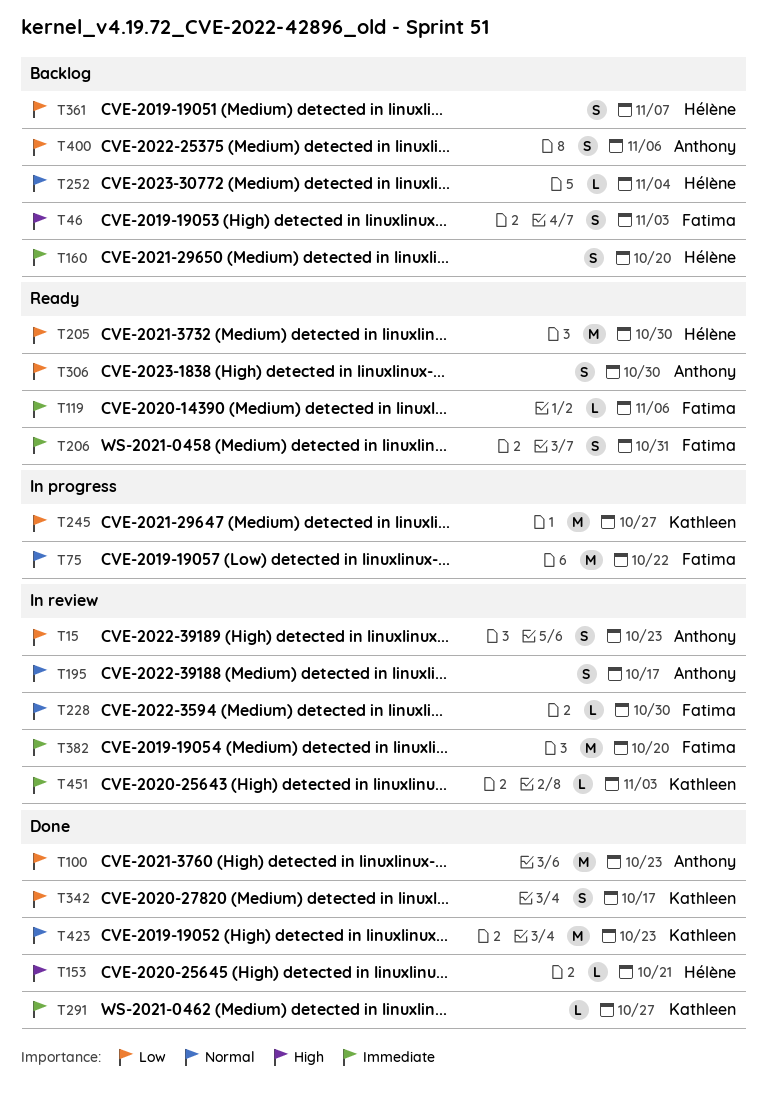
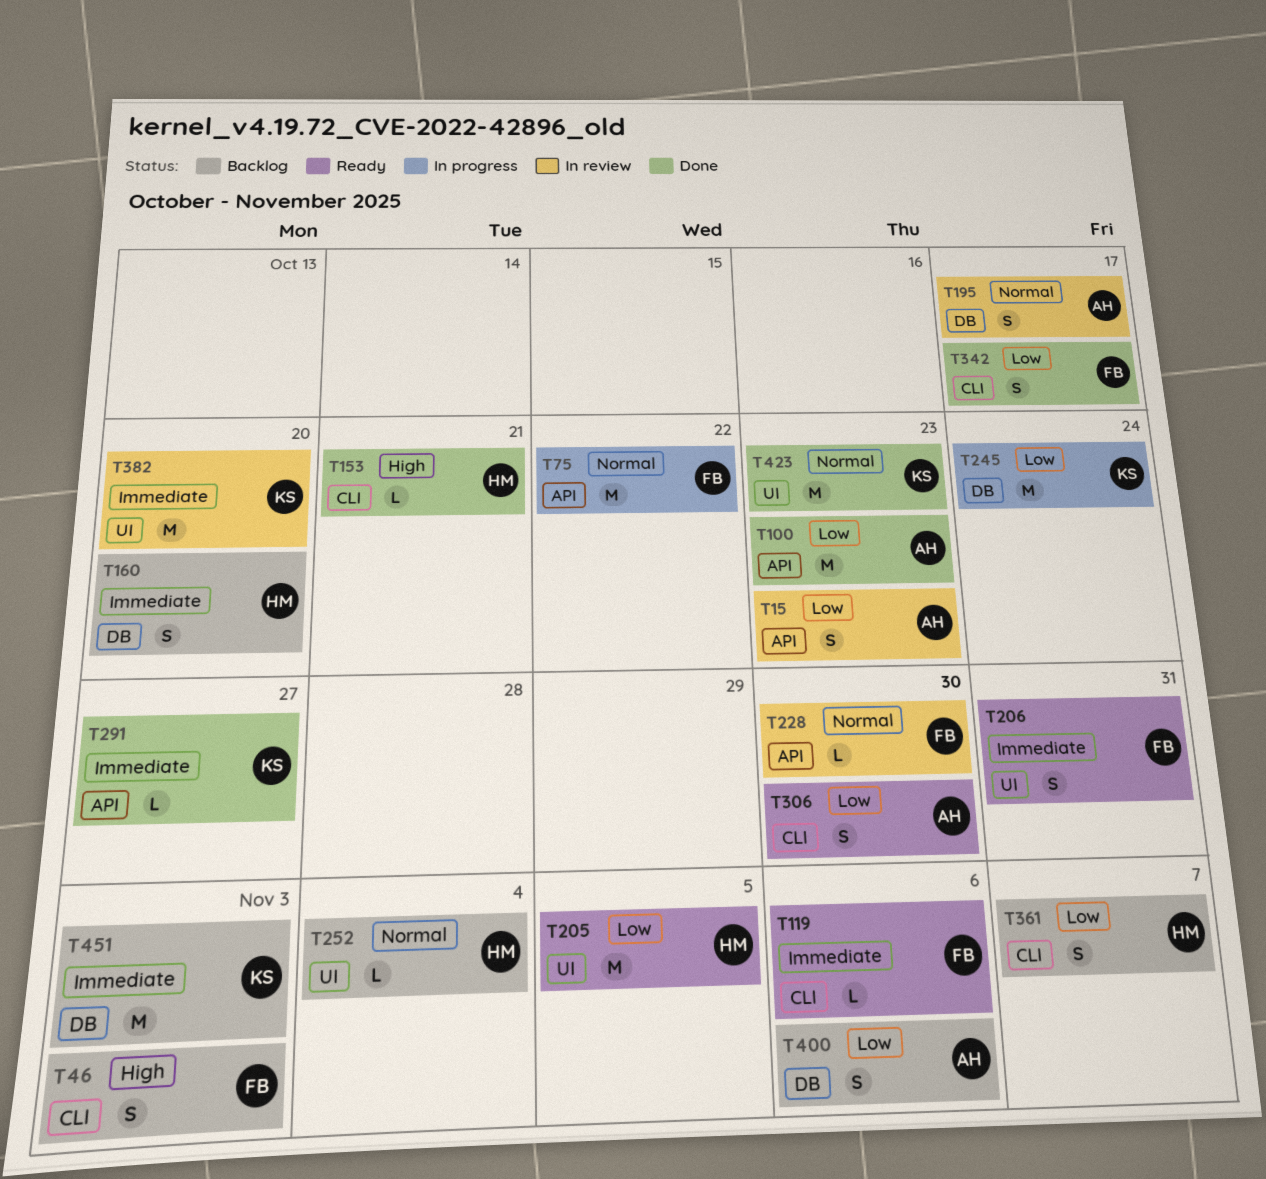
T205, due: Oct 30 -> Nov 5
T245, due: Oct 27 -> Oct 24
T342, owner: Kathleen -> Fatima
T382, owner: Fatima -> Kathleen
T451, status: In review -> Backlog
T451, estimate: L -> M

